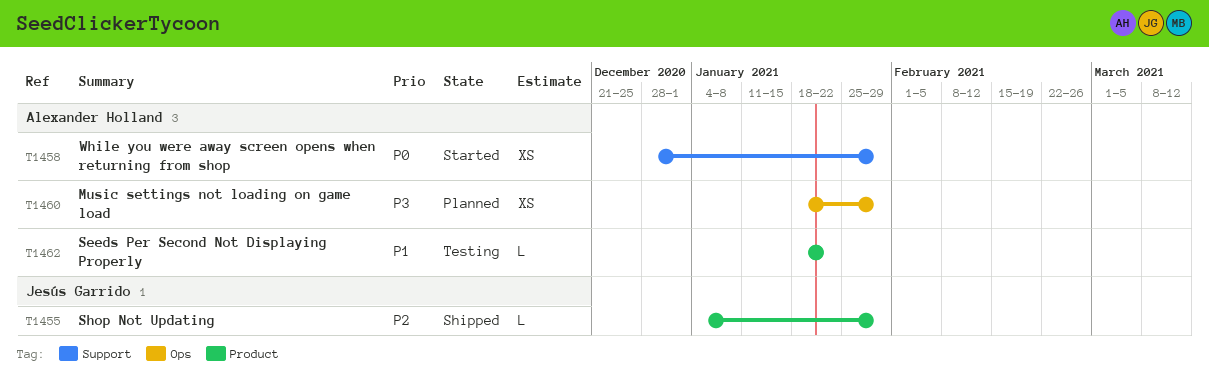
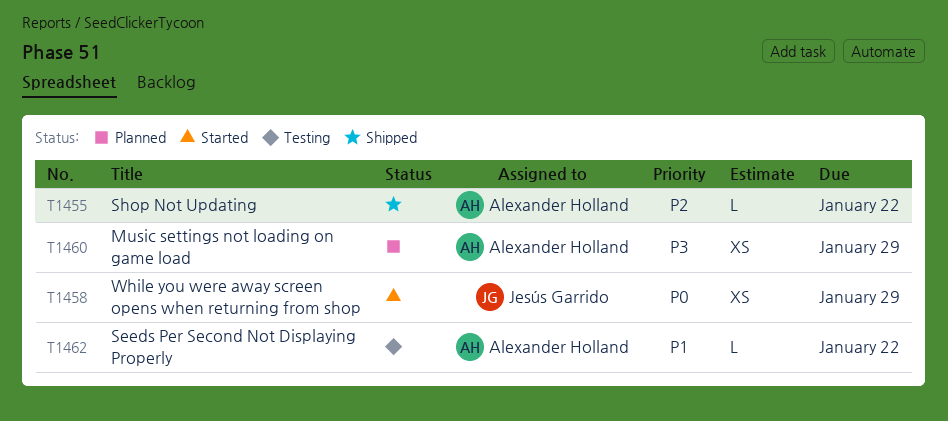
T1455, owner: Jesús Garrido -> Alexander Holland
T1455, due: Jan 29 -> Jan 22
T1458, owner: Alexander Holland -> Jesús Garrido

